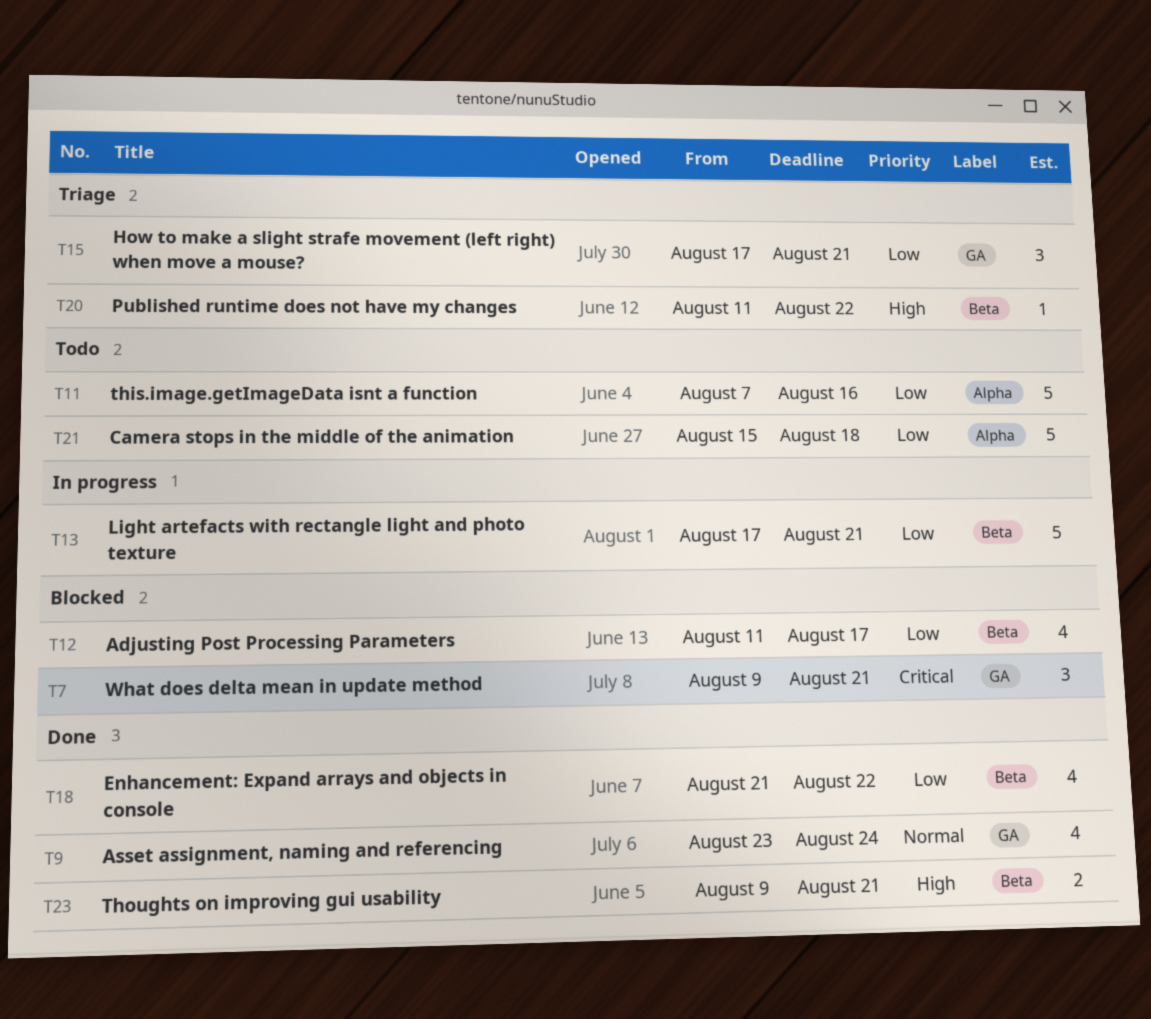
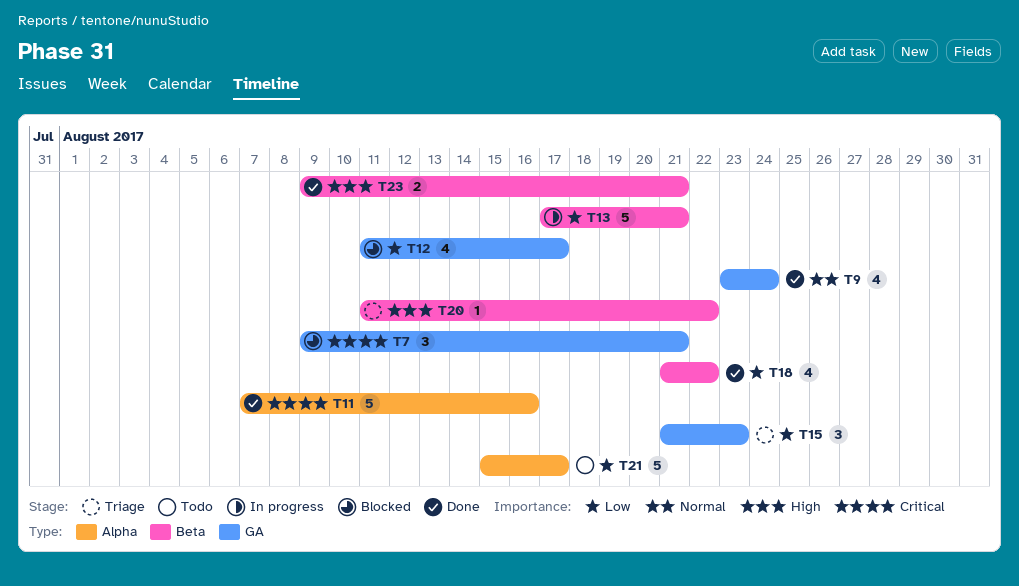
T11, status: Todo -> Done
T11, priority: Low -> Critical
T12, label: Beta -> GA
T15, start: Aug 17 -> Aug 21
T15, due: Aug 21 -> Aug 23
T21, due: Aug 18 -> Aug 17

